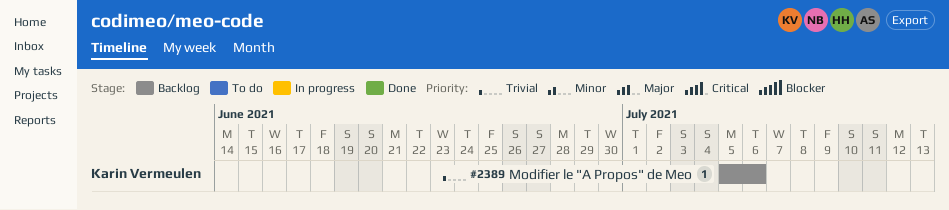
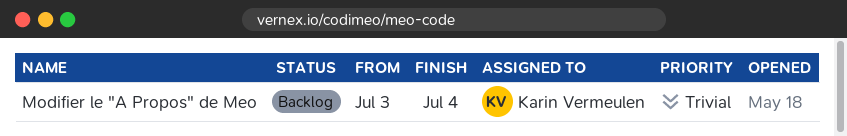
Modifier le "A Propos" de Meo, start: Jul 5 -> Jul 3
Modifier le "A Propos" de Meo, due: Jul 6 -> Jul 4

